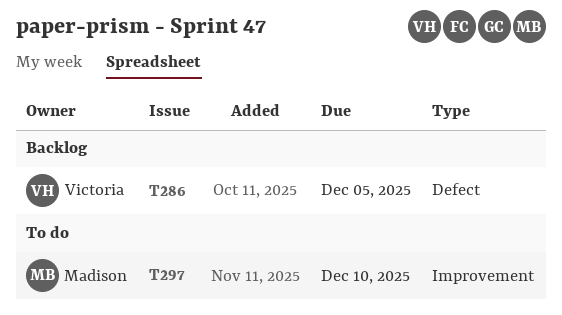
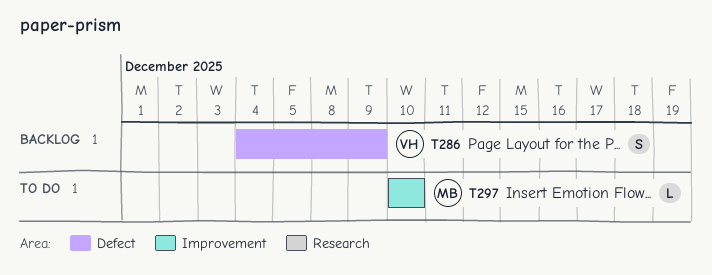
T286, due: Dec 5 -> Dec 9

